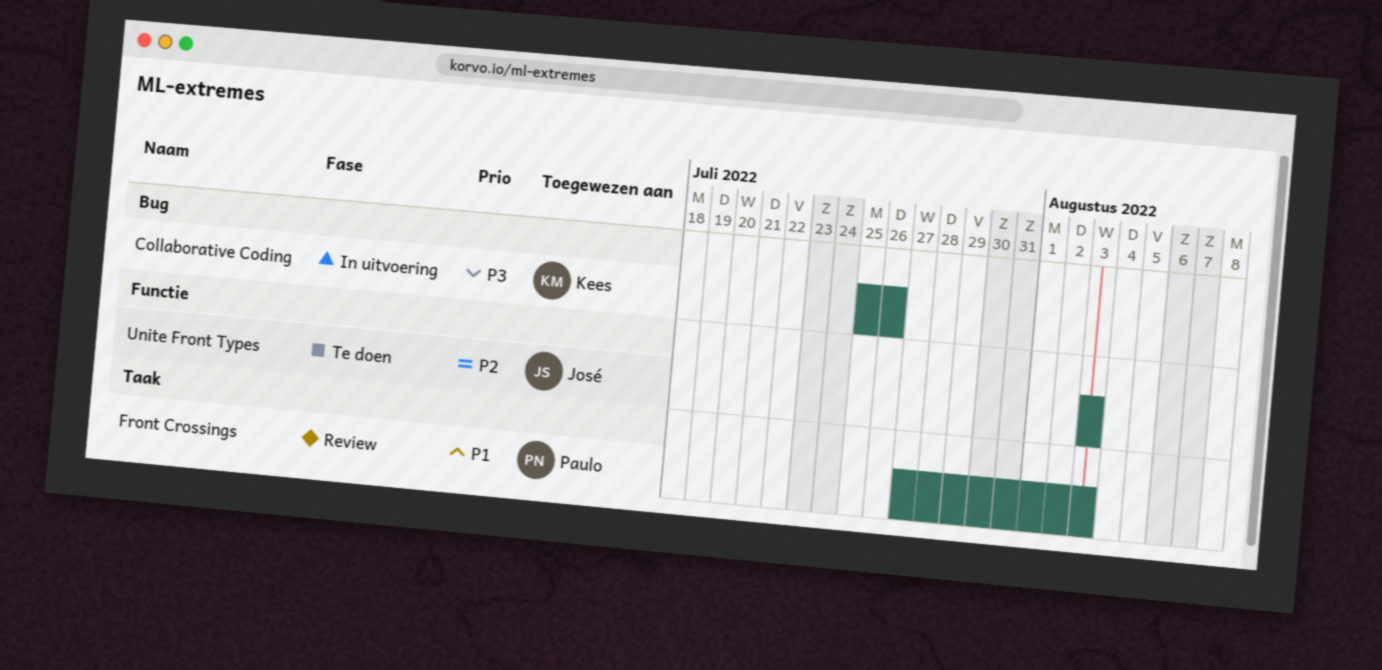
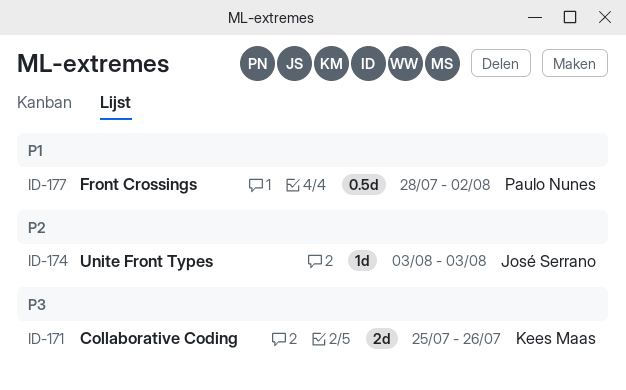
Front Crossings, start: Jul 27 -> Jul 28
Front Crossings, due: Aug 3 -> Aug 2

